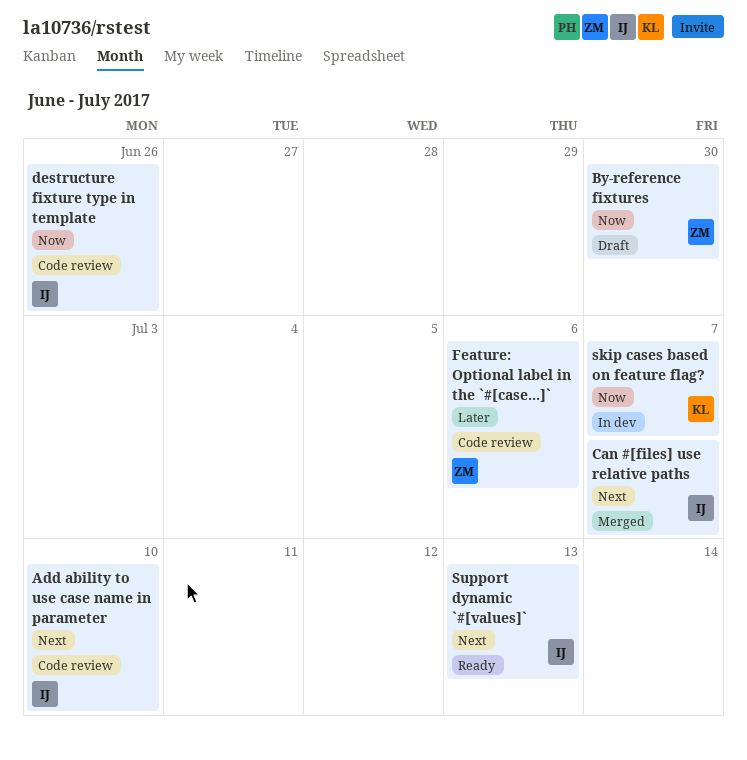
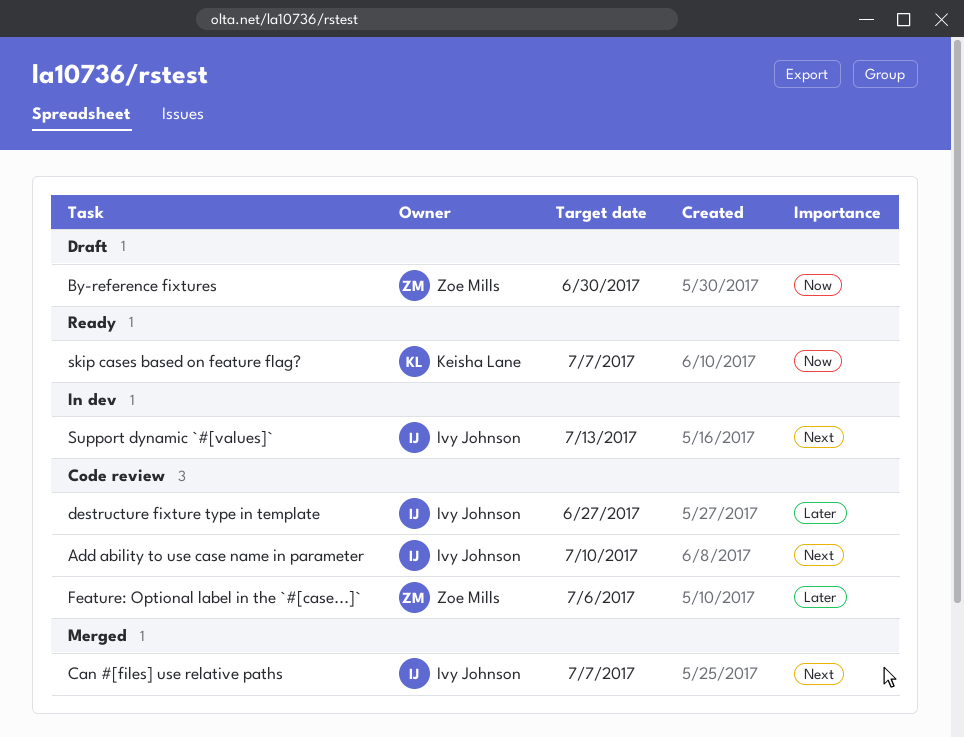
destructure fixture type in template, priority: Now -> Later
destructure fixture type in template, due: Jun 26 -> Jun 27
skip cases based on feature flag?, status: In dev -> Ready
Support dynamic `#[values]`, status: Ready -> In dev

